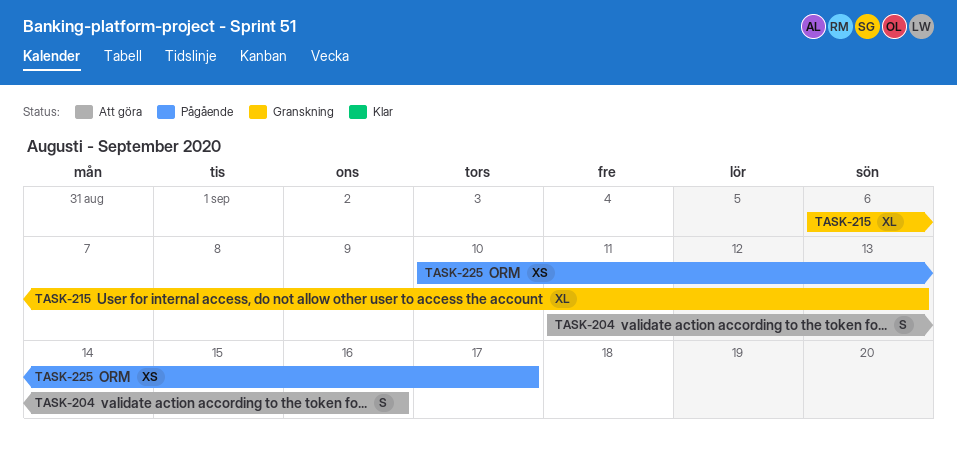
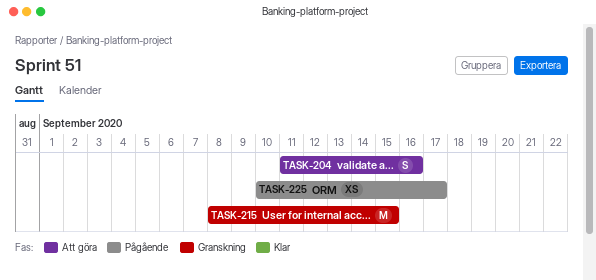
TASK-215, estimate: XL -> M
TASK-215, start: Sep 6 -> Sep 8
TASK-215, due: Sep 13 -> Sep 15

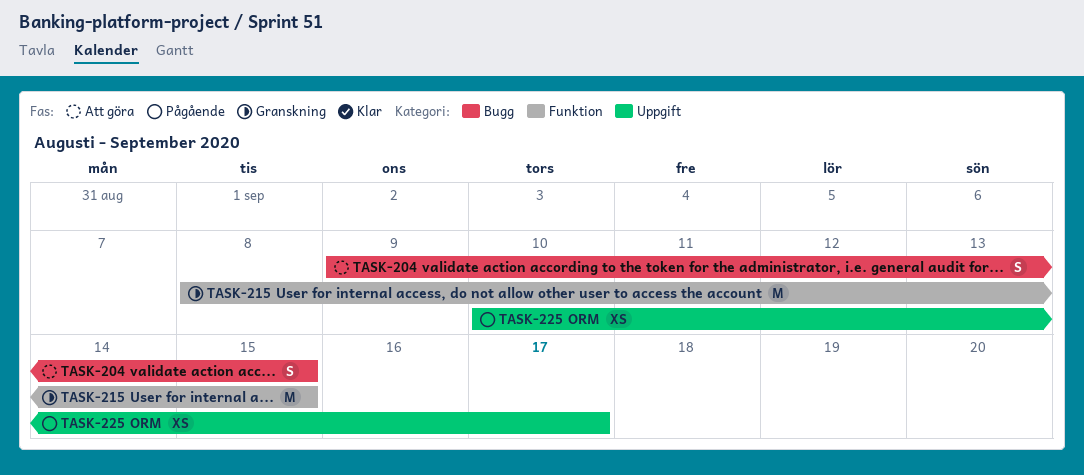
TASK-204, start: Sep 11 -> Sep 9
TASK-204, due: Sep 16 -> Sep 15

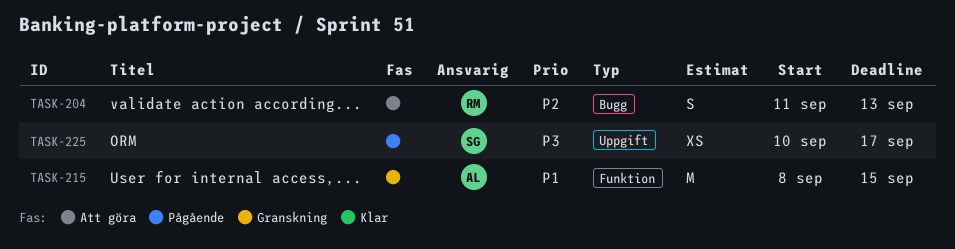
TASK-204, start: Sep 9 -> Sep 11
TASK-204, due: Sep 15 -> Sep 13

